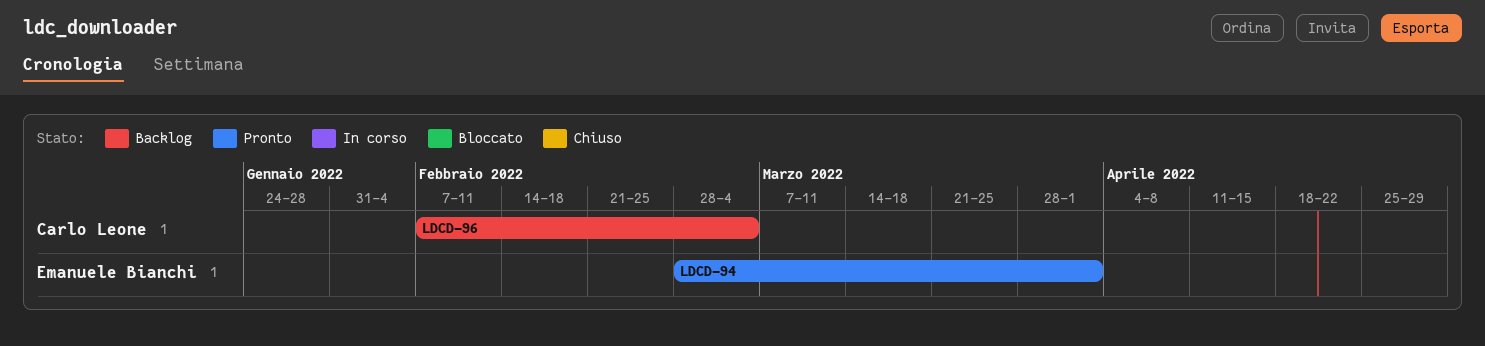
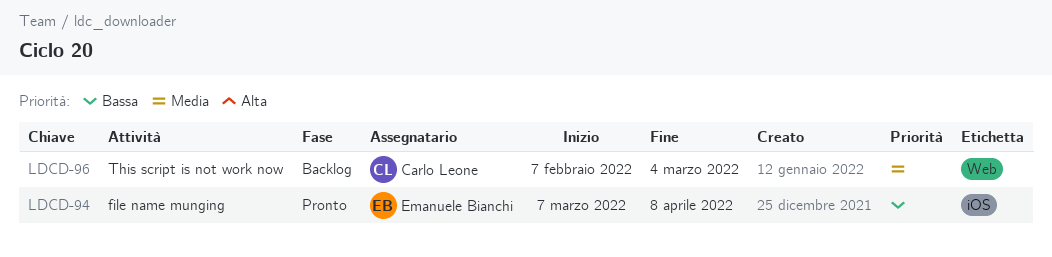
LDCD-94, start: Feb 28 -> Mar 7
LDCD-94, due: Apr 1 -> Apr 8

